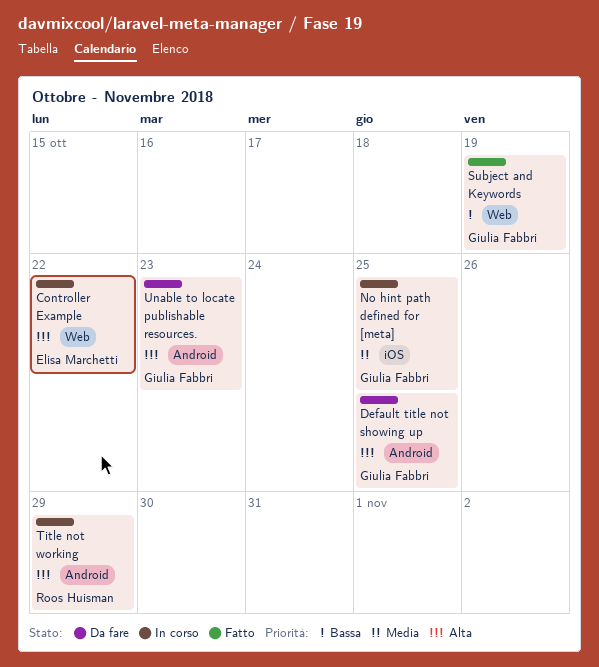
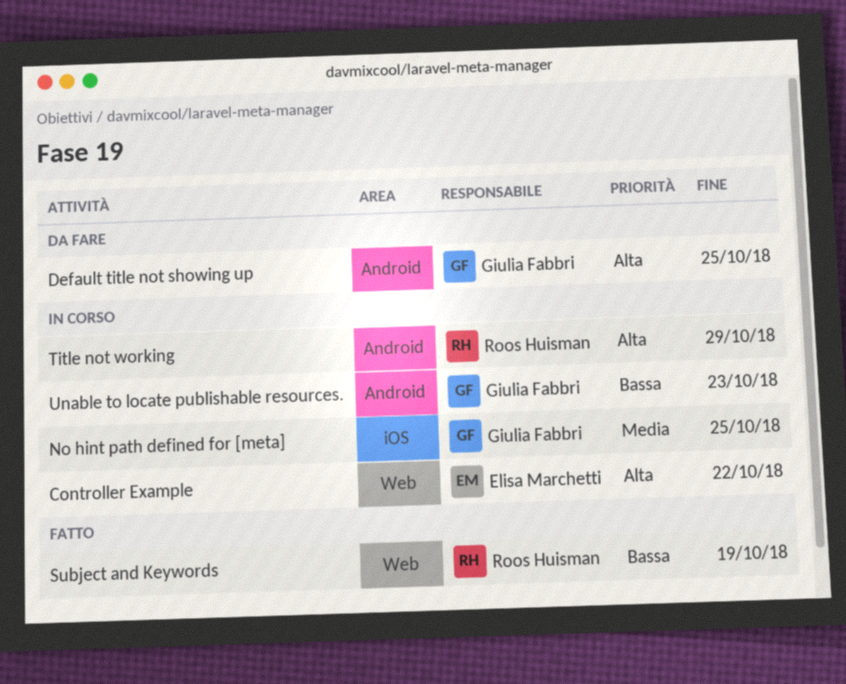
Subject and Keywords, owner: Giulia Fabbri -> Roos Huisman
Unable to locate publishable resources., status: Da fare -> In corso
Unable to locate publishable resources., priority: Alta -> Bassa

